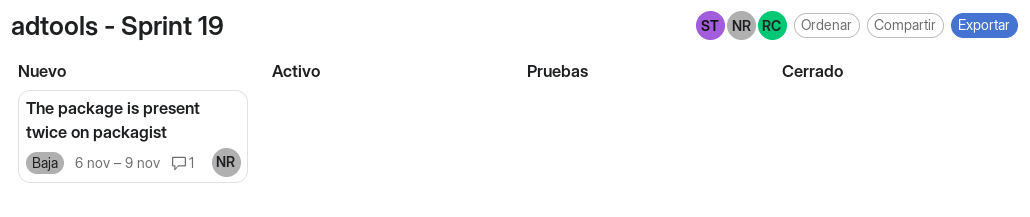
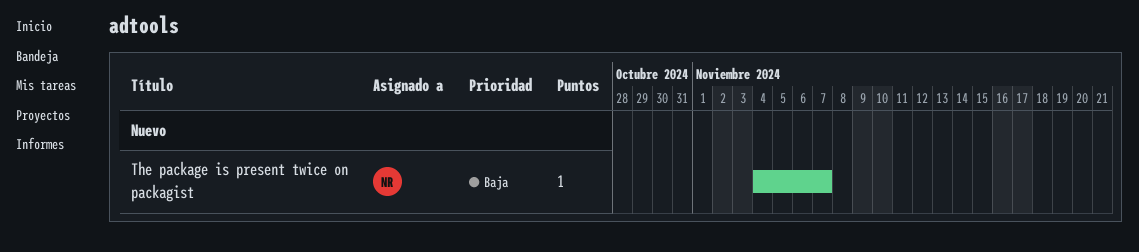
The package is present twice on packagist, start: Nov 6 -> Nov 4
The package is present twice on packagist, due: Nov 9 -> Nov 7

